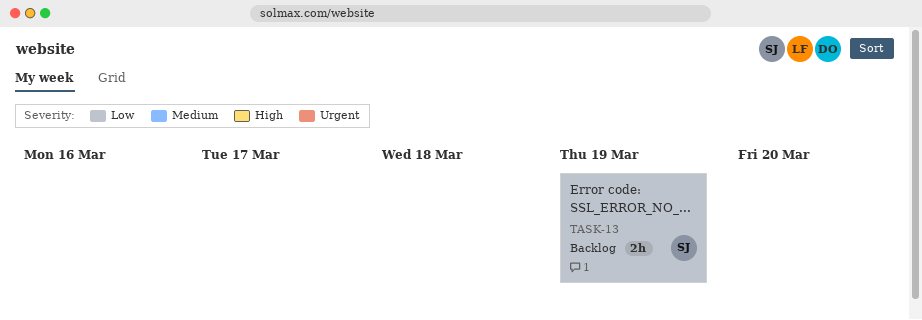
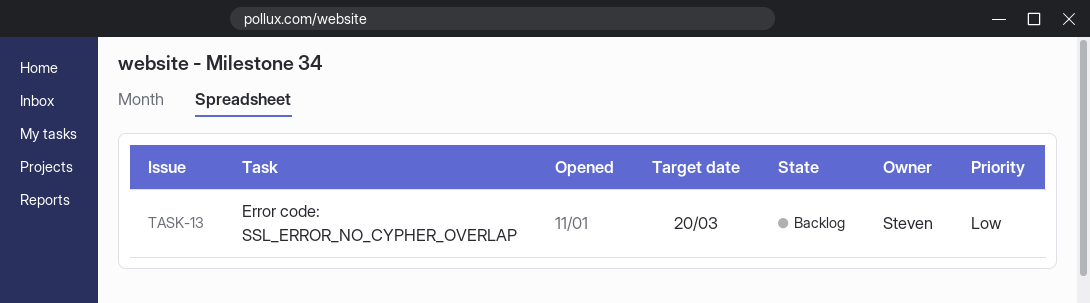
TASK-13, due: Mar 19 -> Mar 20

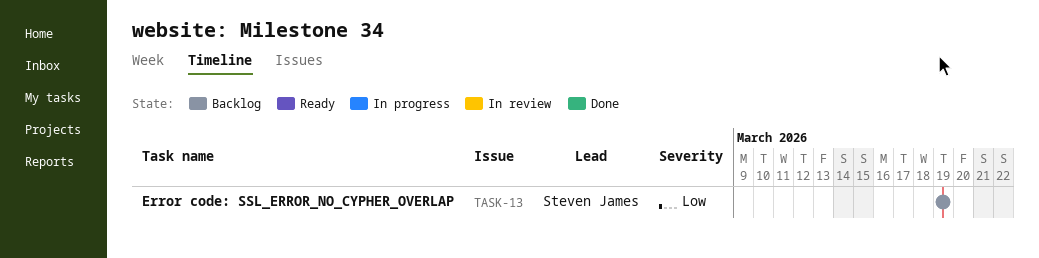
TASK-13, due: Mar 20 -> Mar 19

